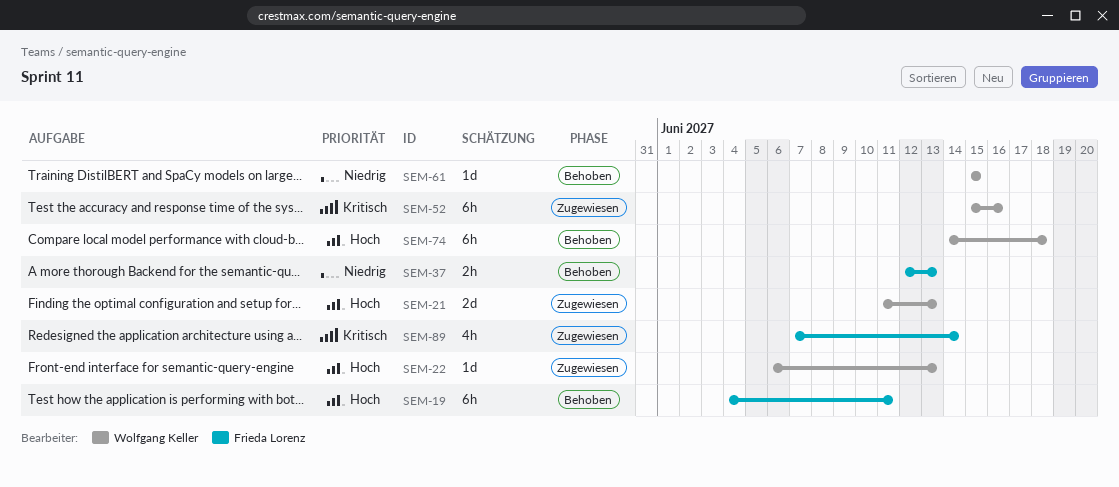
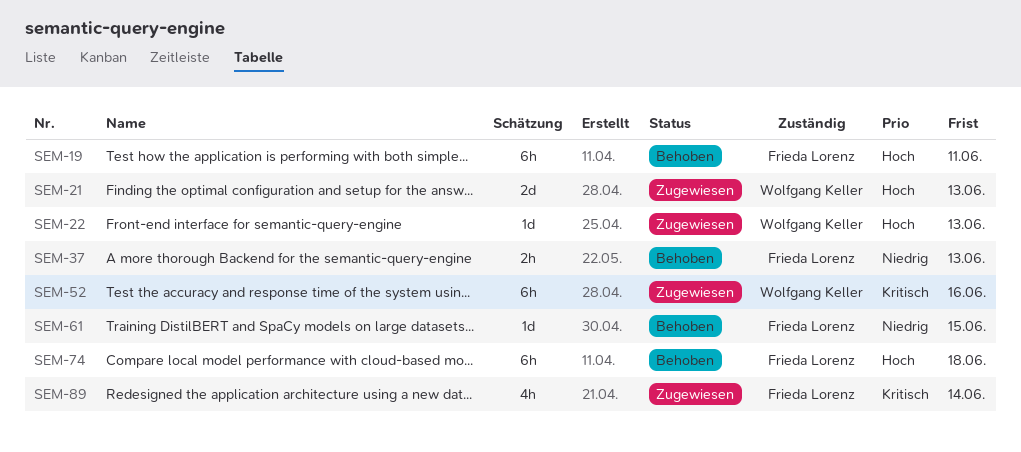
SEM-61, owner: Wolfgang Keller -> Frieda Lorenz
SEM-74, owner: Wolfgang Keller -> Frieda Lorenz

